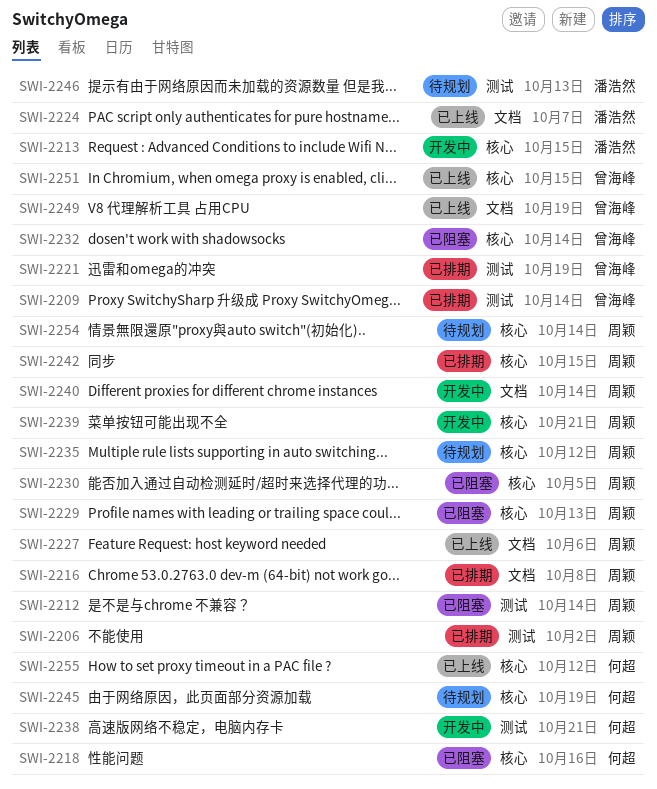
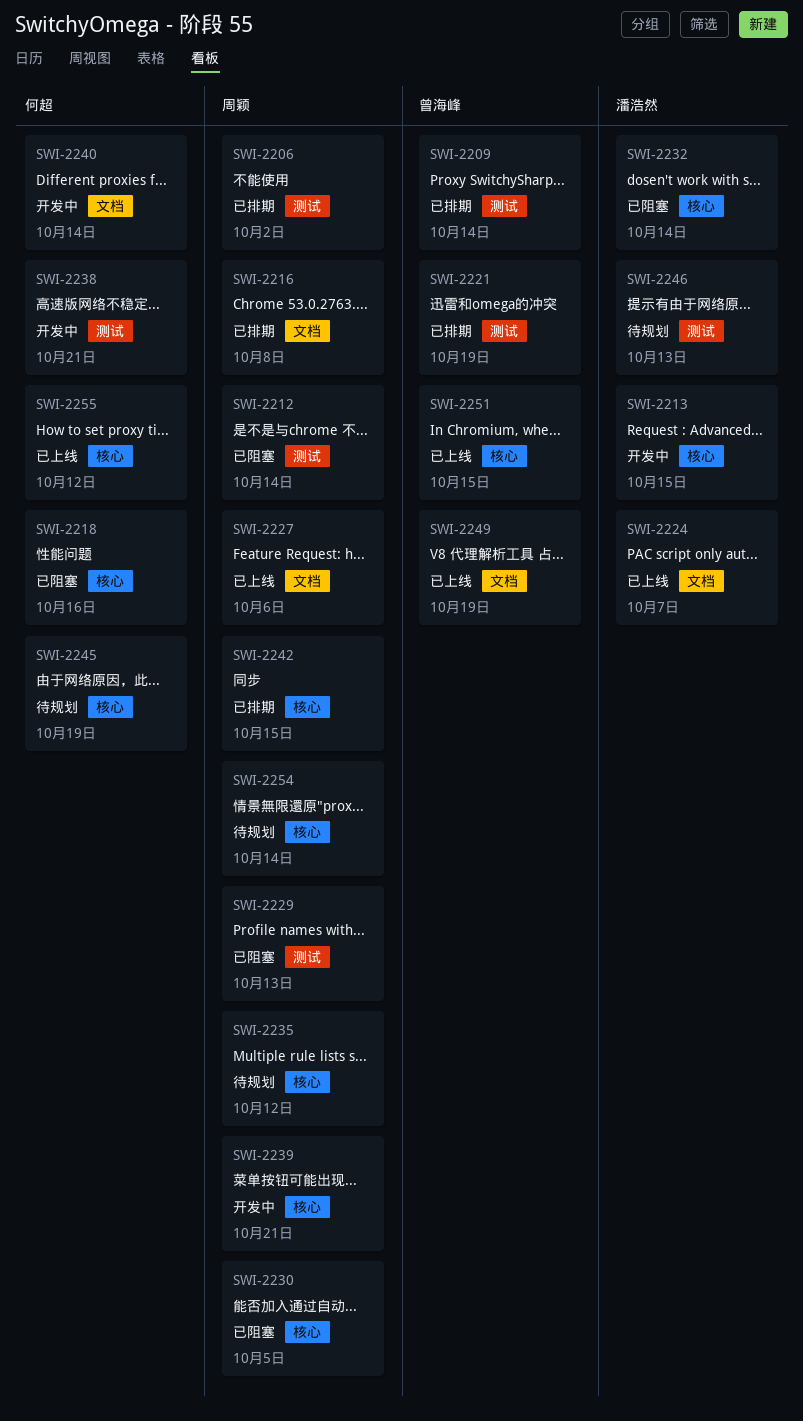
SWI-2229, label: 核心 -> 测试
SWI-2232, owner: 曾海峰 -> 潘浩然
SWI-2240, owner: 周颖 -> 何超

